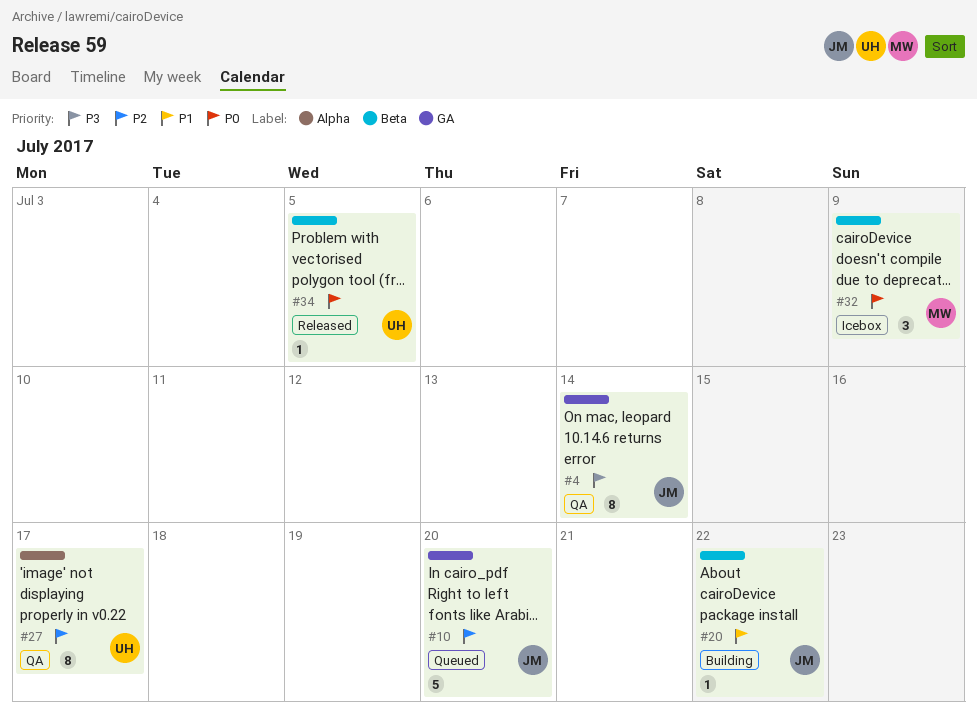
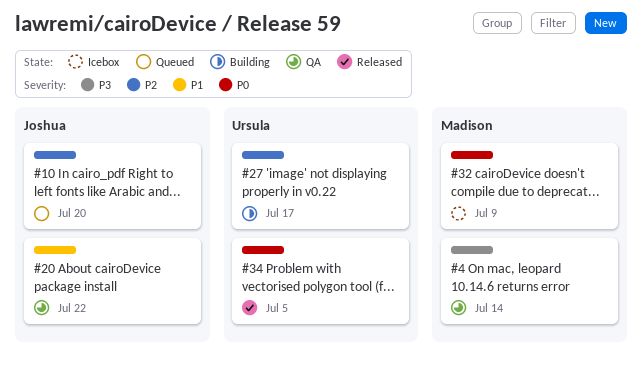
#4, owner: Joshua -> Madison
#20, status: Building -> QA
#27, status: QA -> Building

